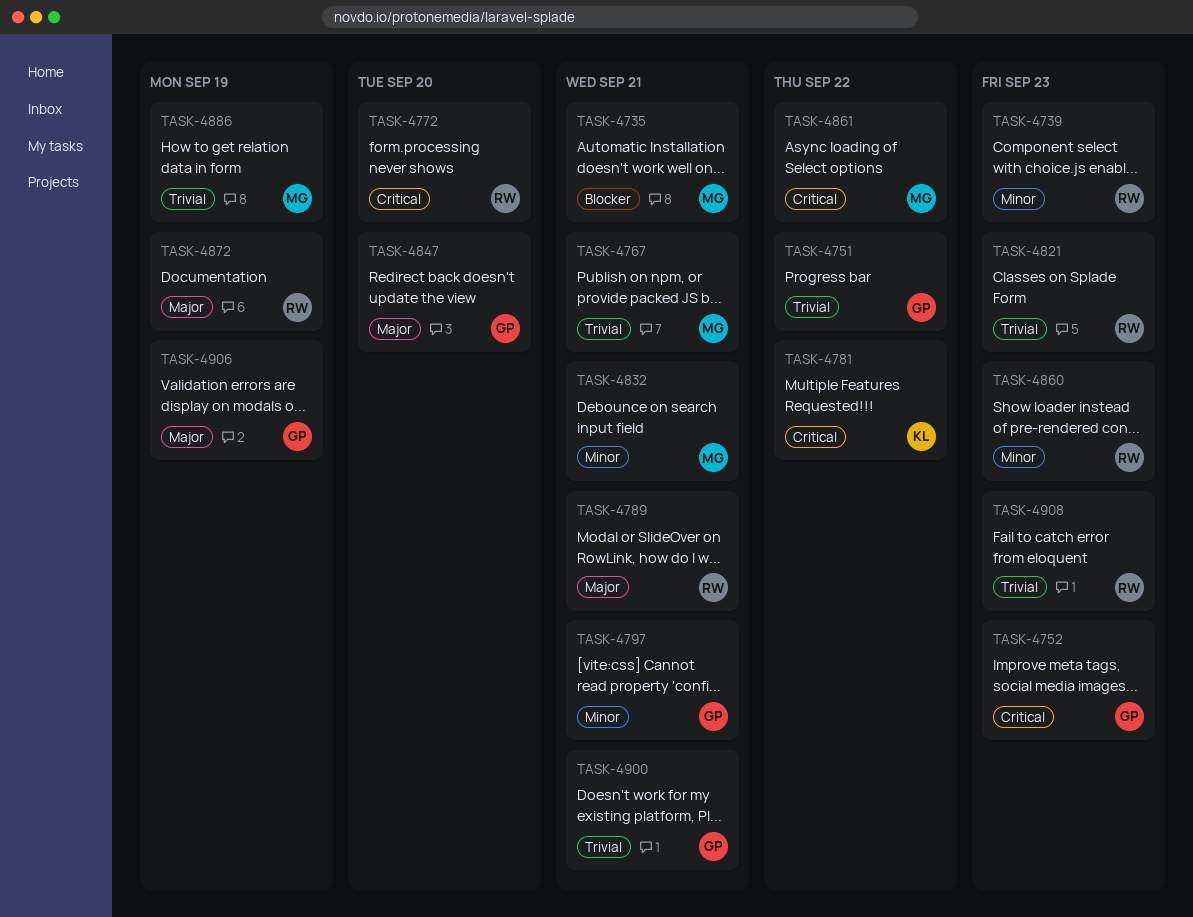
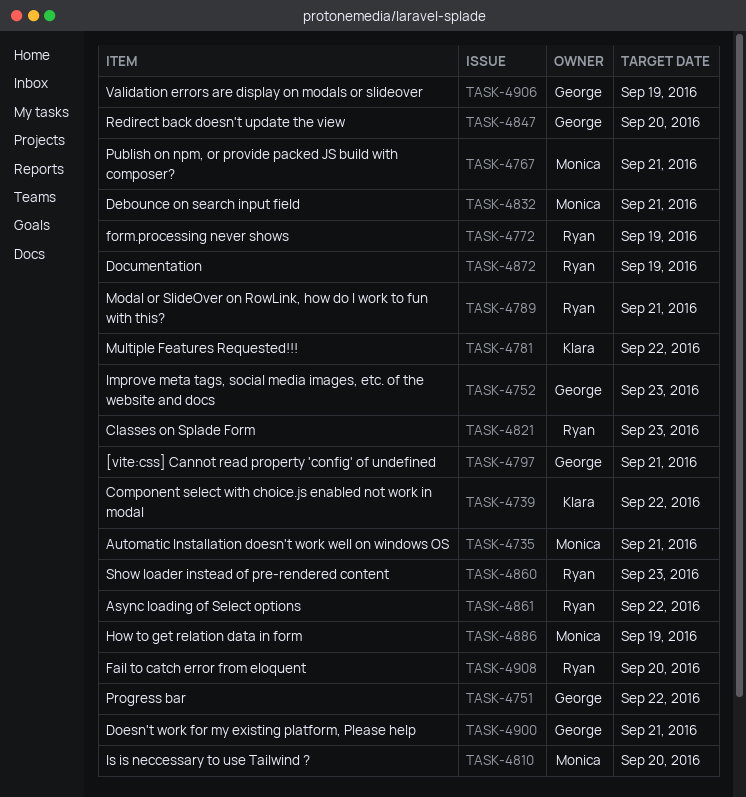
TASK-4739, owner: Ryan -> Klara
TASK-4739, due: Sep 23 -> Sep 22
TASK-4772, due: Sep 20 -> Sep 19
TASK-4810: none -> present
TASK-4861, owner: Monica -> Ryan
TASK-4908, due: Sep 23 -> Sep 20

